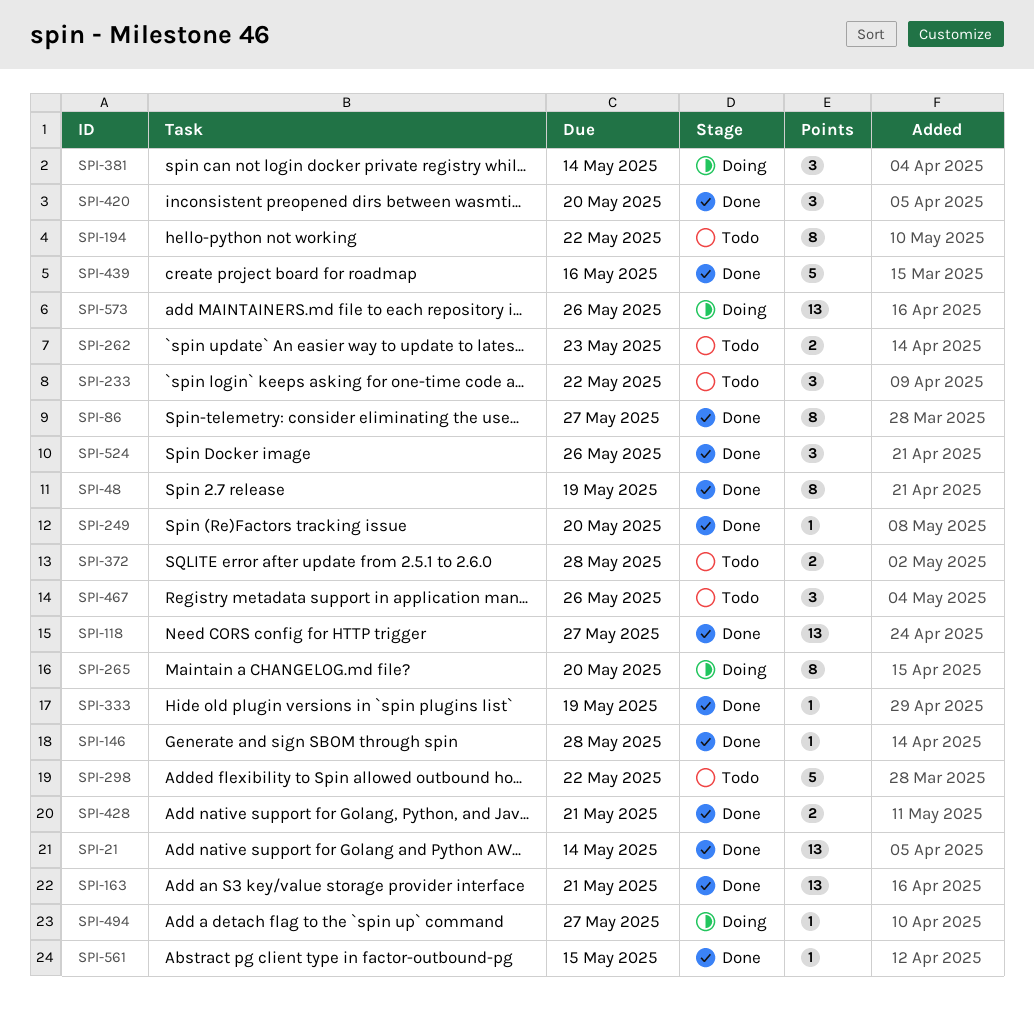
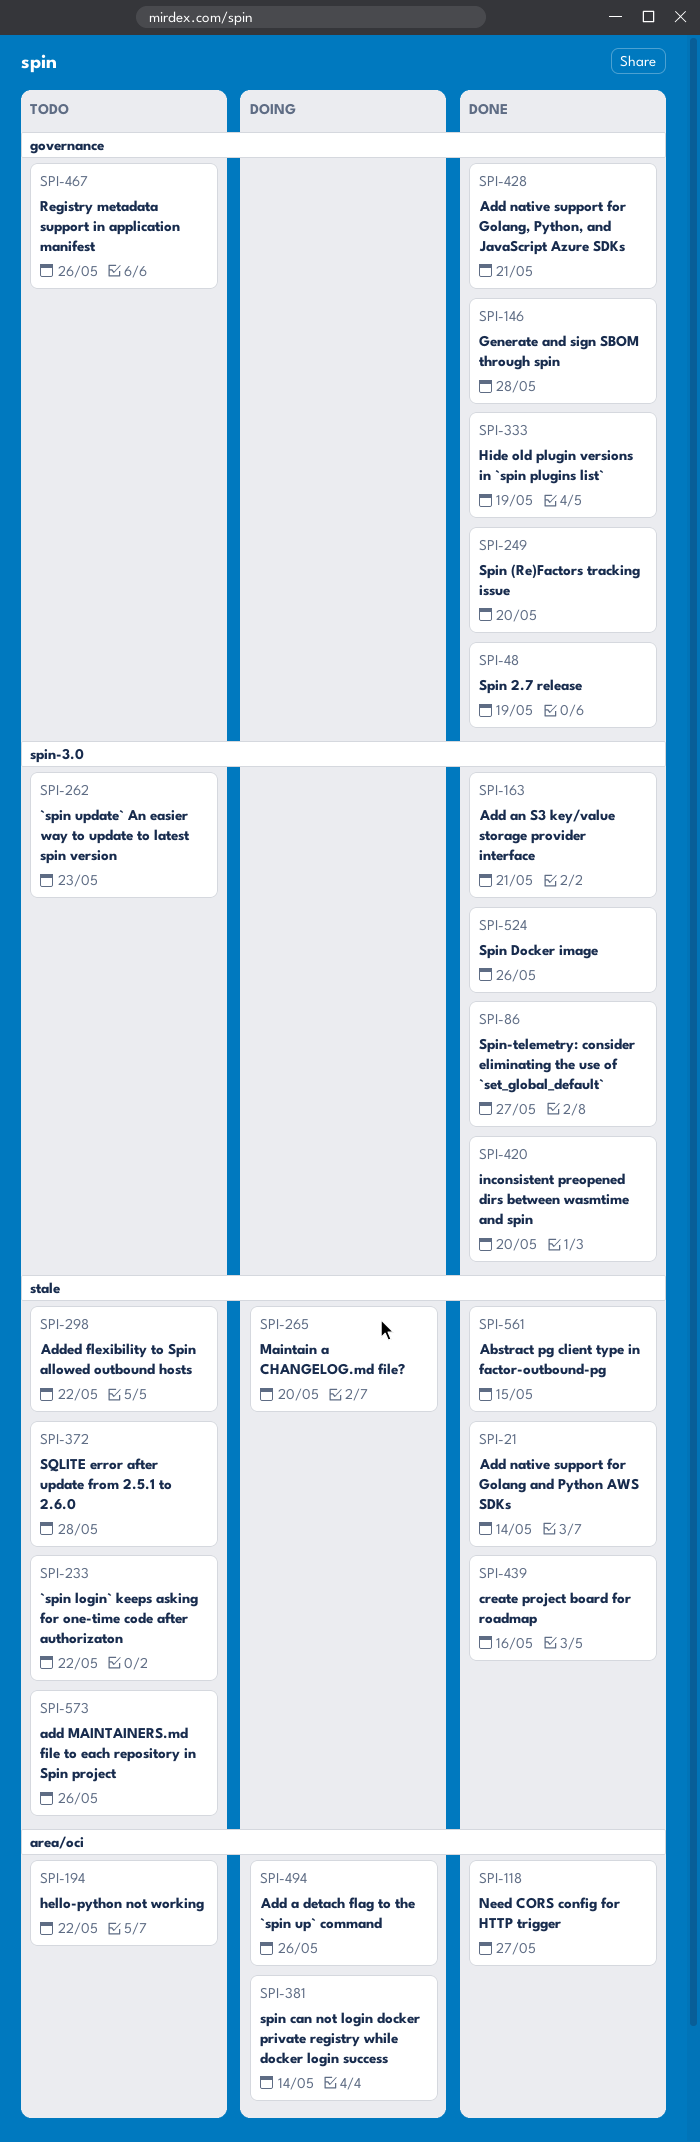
SPI-494, due: May 27 -> May 26
SPI-573, status: Doing -> Todo

